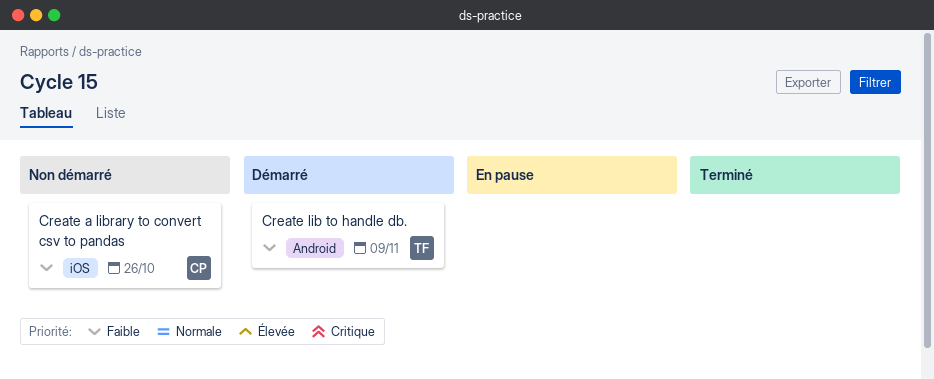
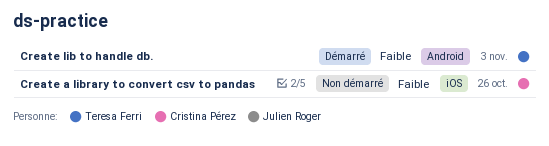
Create lib to handle db., due: Nov 9 -> Nov 3

